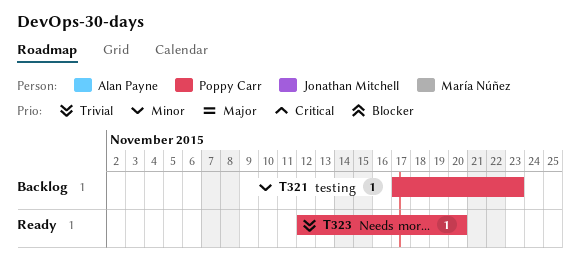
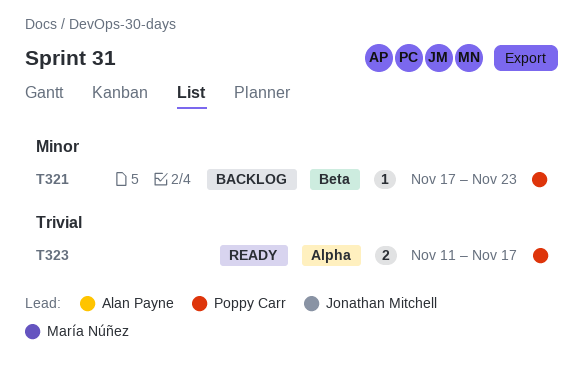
T323, estimate: 1 -> 2
T323, start: Nov 12 -> Nov 11
T323, due: Nov 20 -> Nov 17

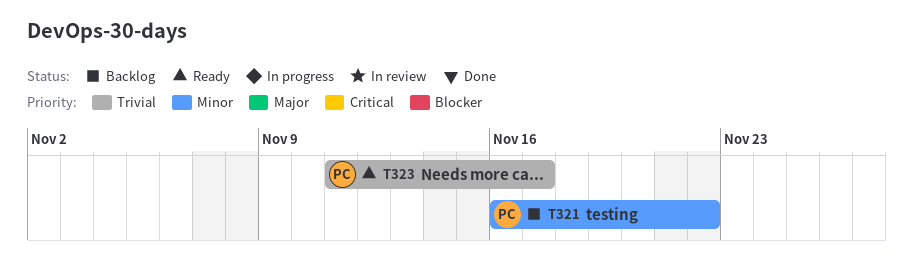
T321, start: Nov 17 -> Nov 16
T321, due: Nov 23 -> Nov 22

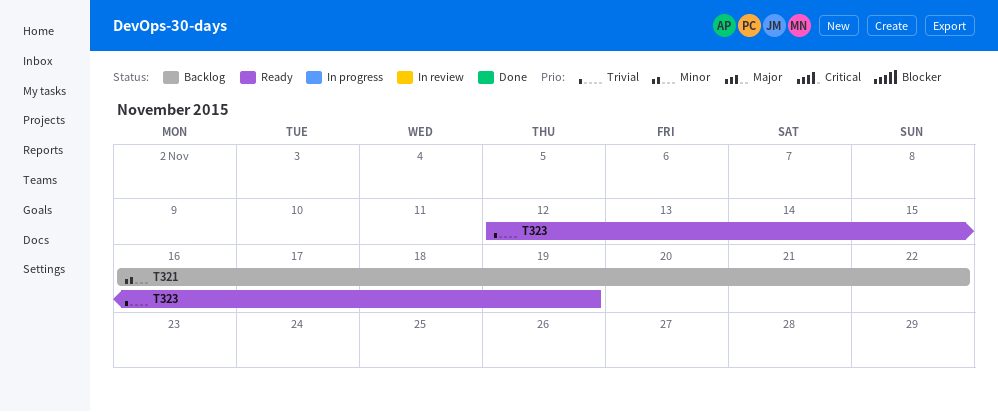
T323, start: Nov 11 -> Nov 12
T323, due: Nov 17 -> Nov 19

